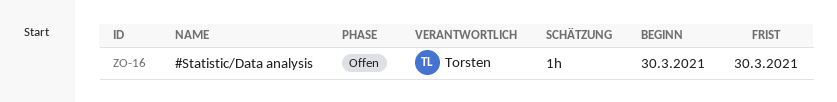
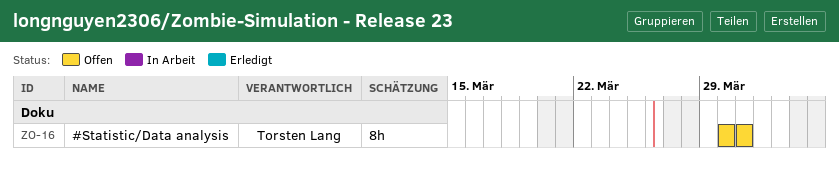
ZO-16, estimate: 1h -> 8h
ZO-16, due: Mar 30 -> Mar 31

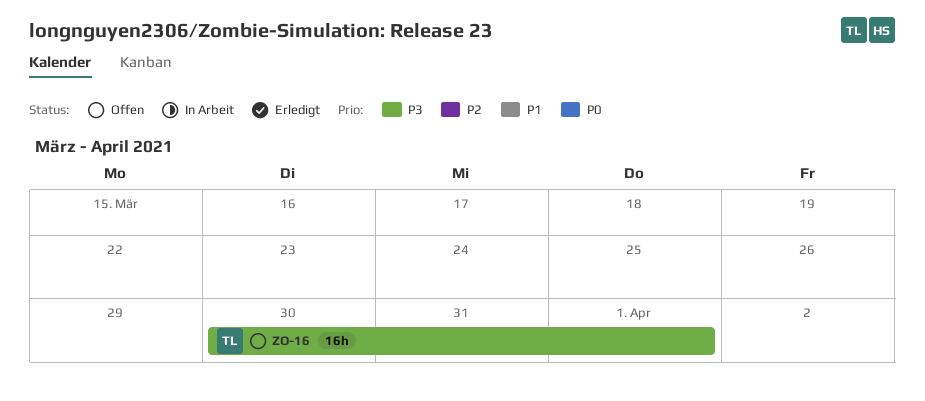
ZO-16, estimate: 8h -> 16h
ZO-16, due: Mar 31 -> Apr 1

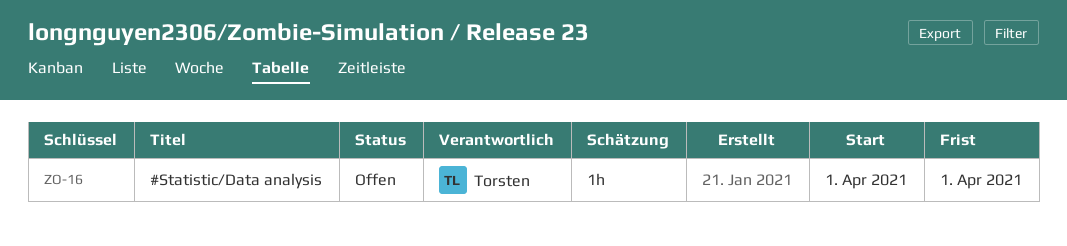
ZO-16, estimate: 16h -> 1h
ZO-16, start: Mar 30 -> Apr 1

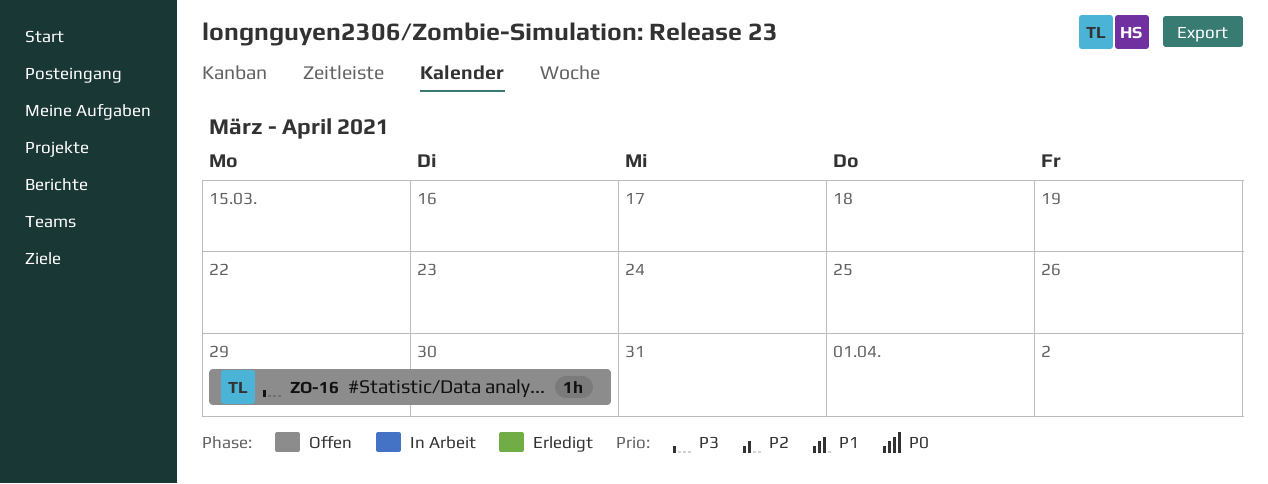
ZO-16, start: Apr 1 -> Mar 29
ZO-16, due: Apr 1 -> Mar 30

